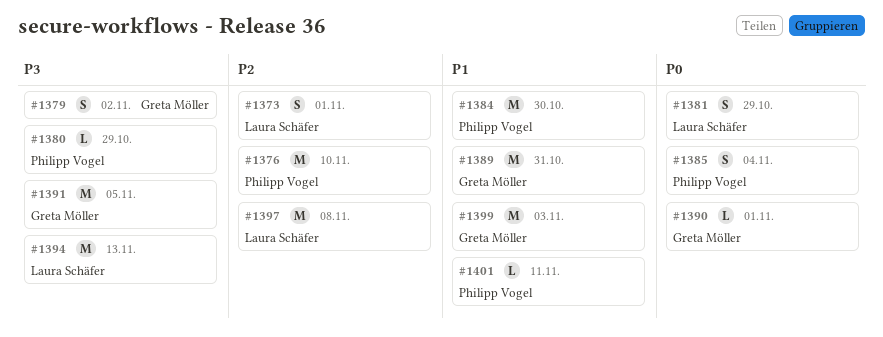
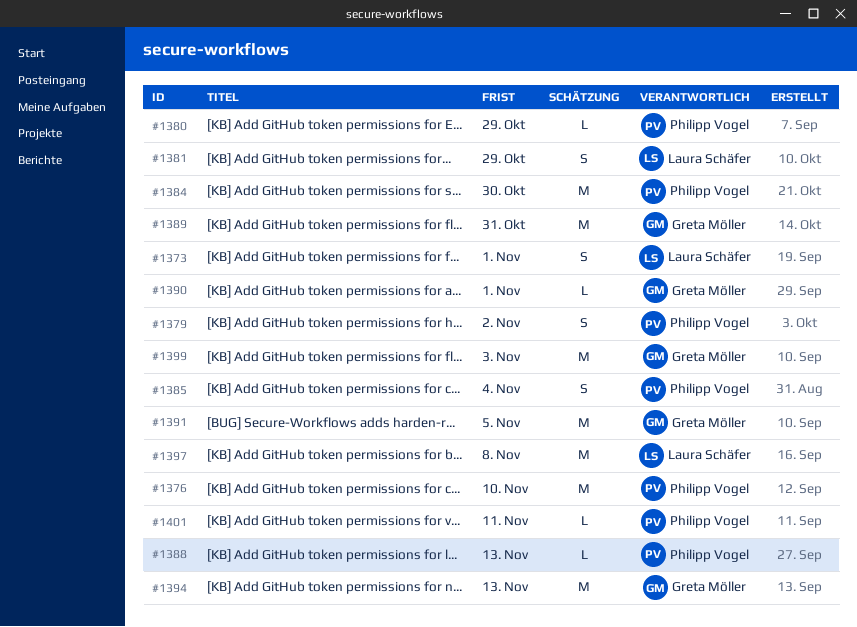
#1379, owner: Greta Möller -> Philipp Vogel
#1388: none -> present
#1394, owner: Laura Schäfer -> Greta Möller

